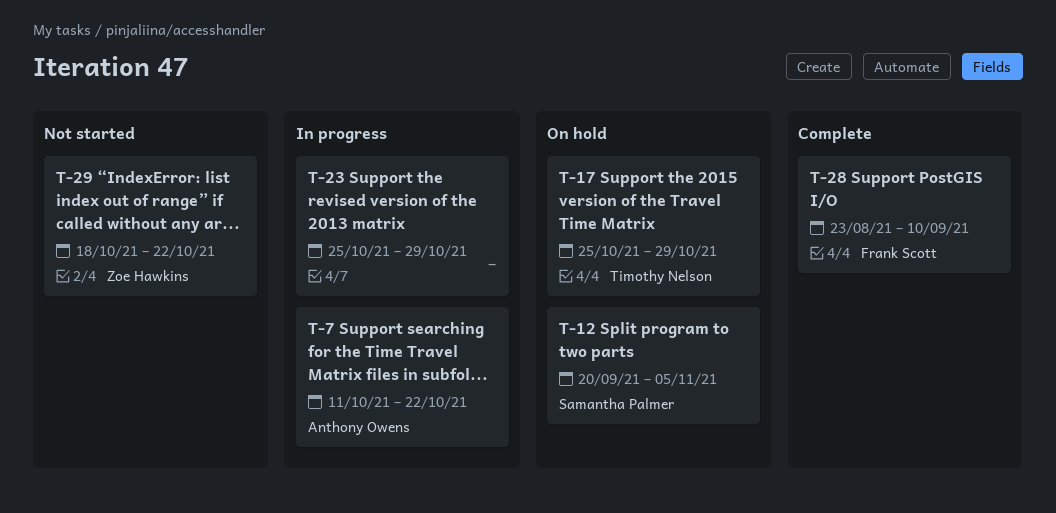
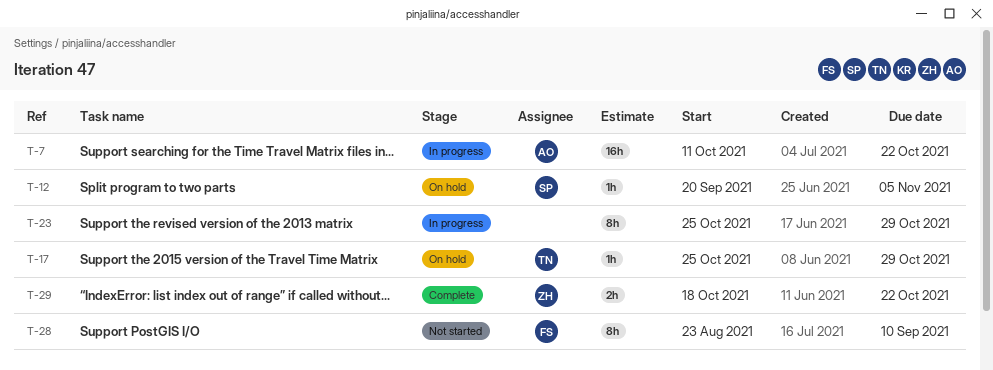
T-28, status: Complete -> Not started
T-29, status: Not started -> Complete

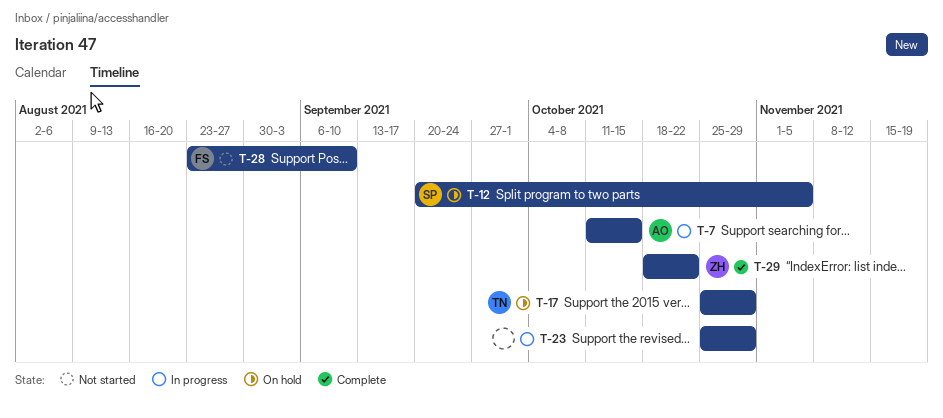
T-7, due: Oct 22 -> Oct 15

